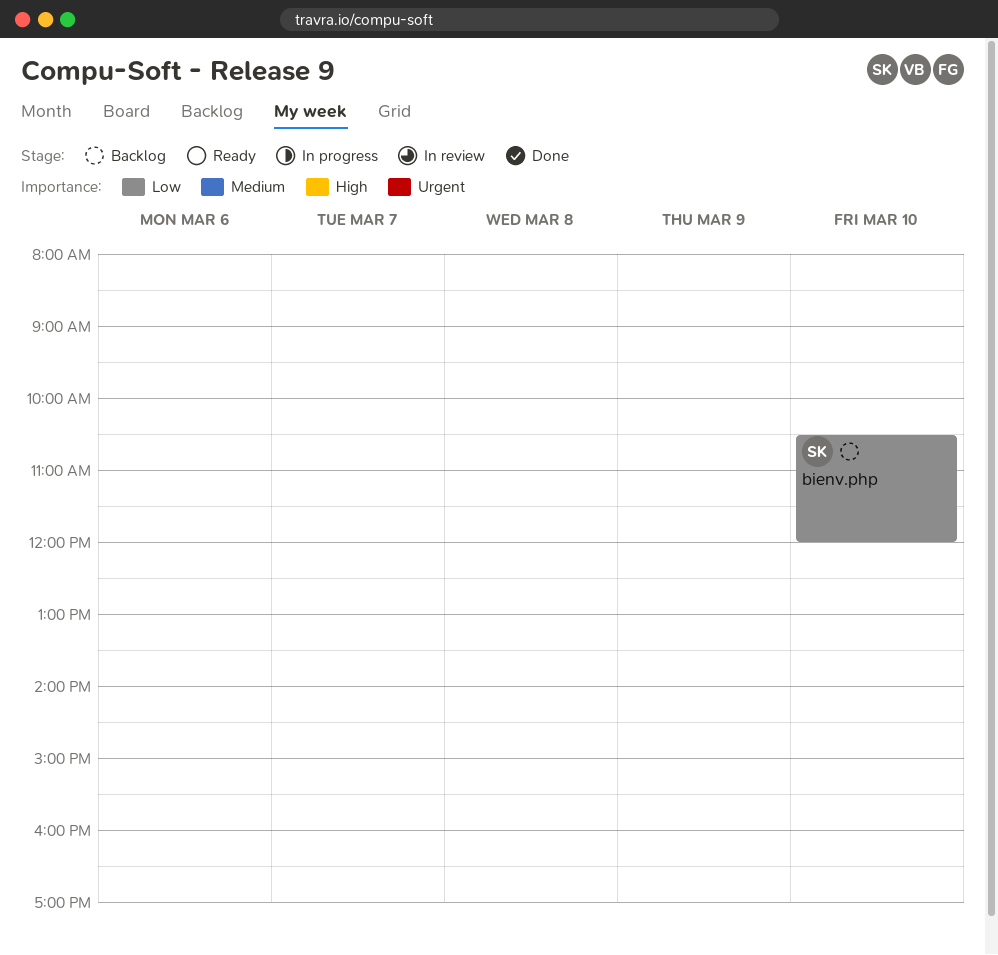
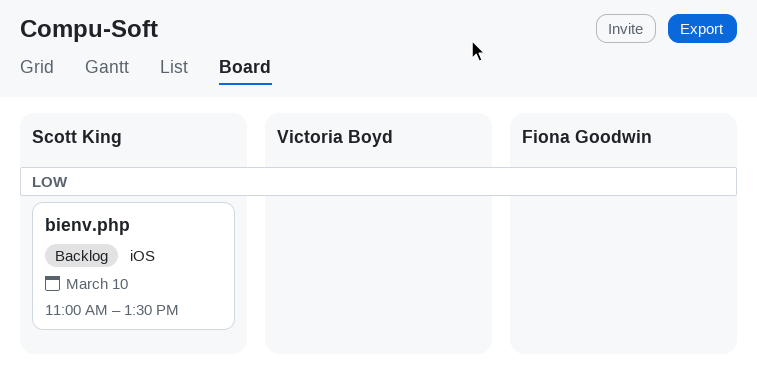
bienv.php, begins: 10:30 -> 11:00
bienv.php, ends: 12:00 -> 13:30

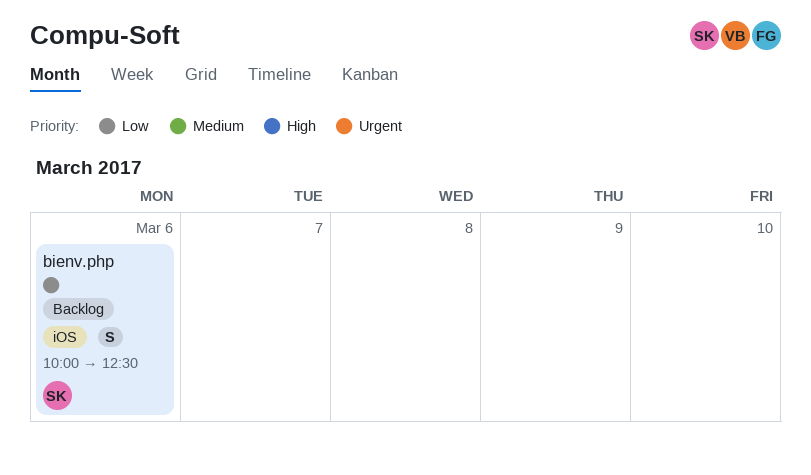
bienv.php, day: Mar 10 -> Mar 6
bienv.php, begins: 11:00 -> 10:00
bienv.php, ends: 13:30 -> 12:30

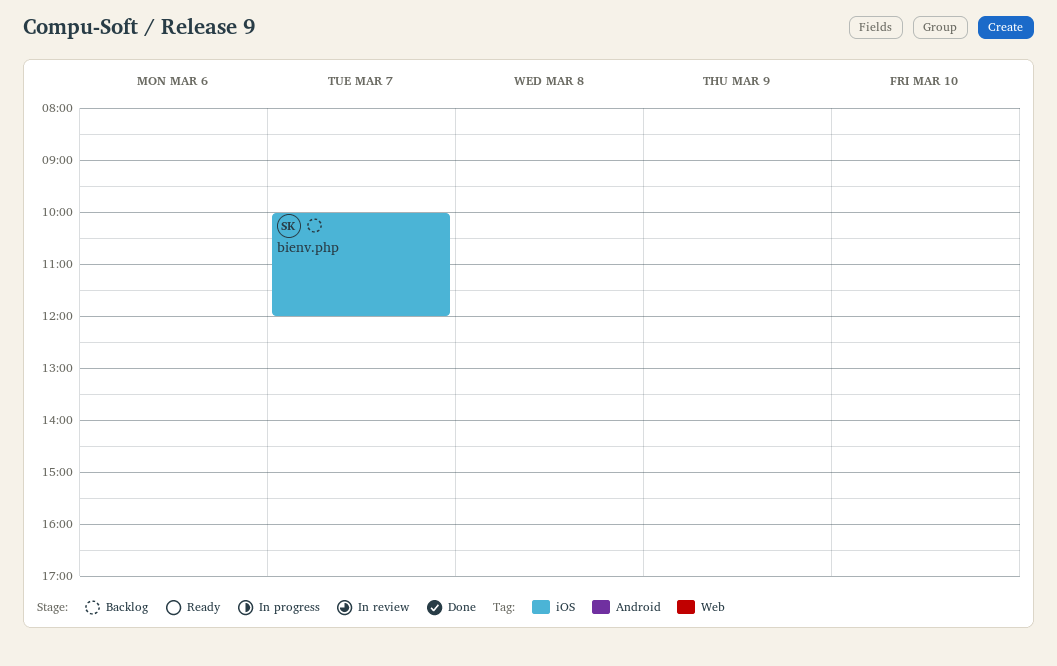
bienv.php, day: Mar 6 -> Mar 7
bienv.php, ends: 12:30 -> 12:00

